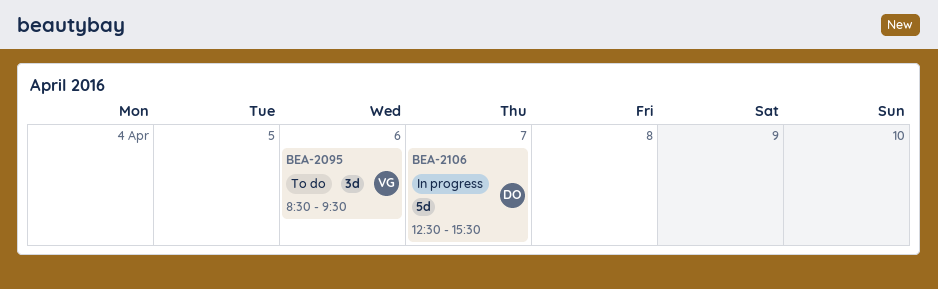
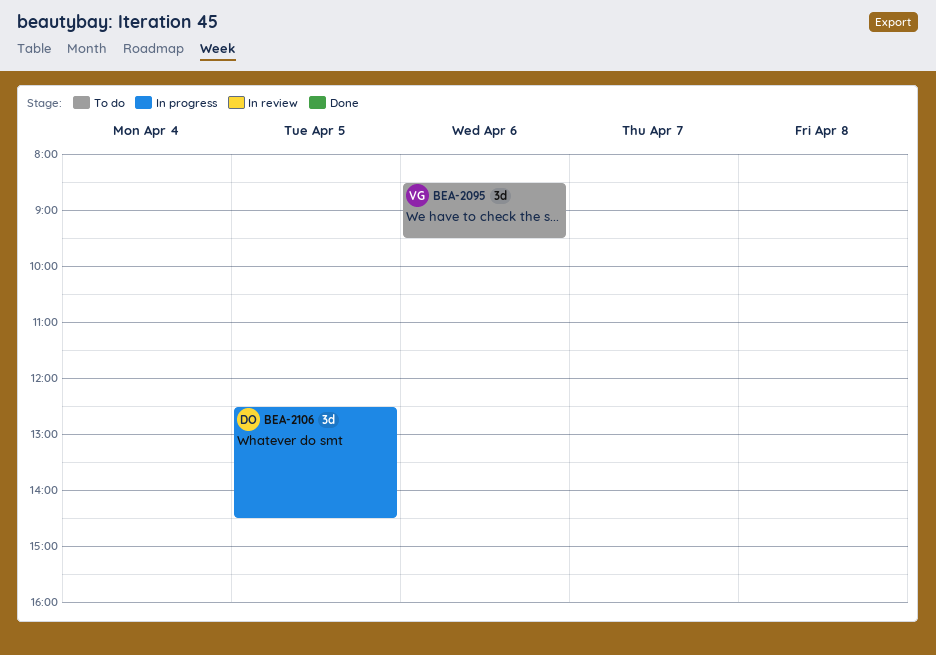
BEA-2106, estimate: 5d -> 3d
BEA-2106, day: Apr 7 -> Apr 5
BEA-2106, ends: 15:30 -> 14:30

